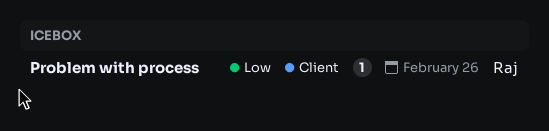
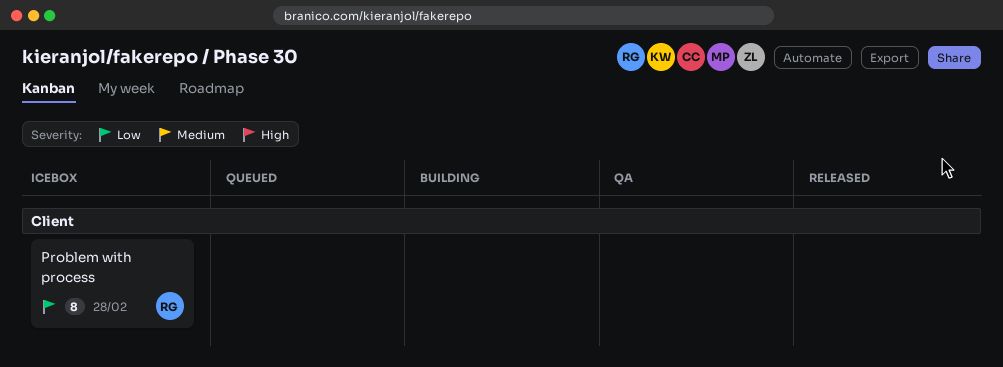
Problem with process, estimate: 1 -> 8
Problem with process, due: Feb 26 -> Feb 28

